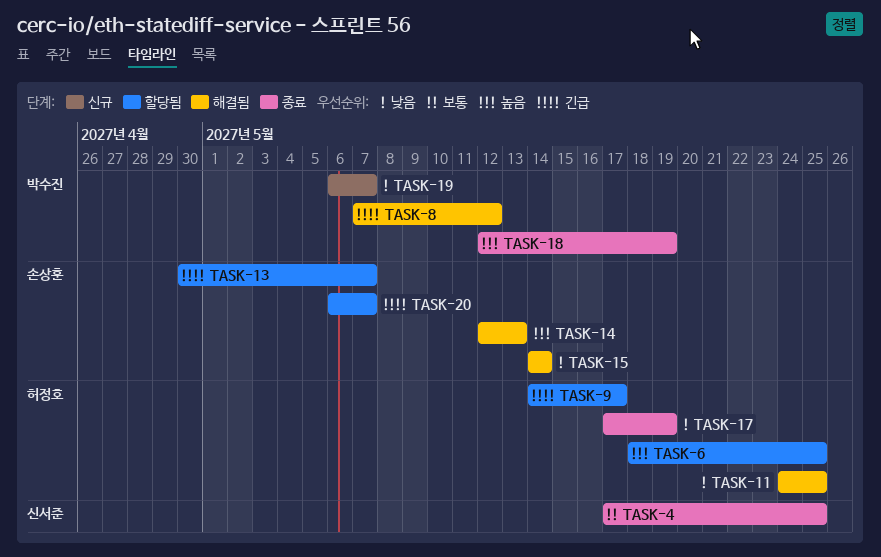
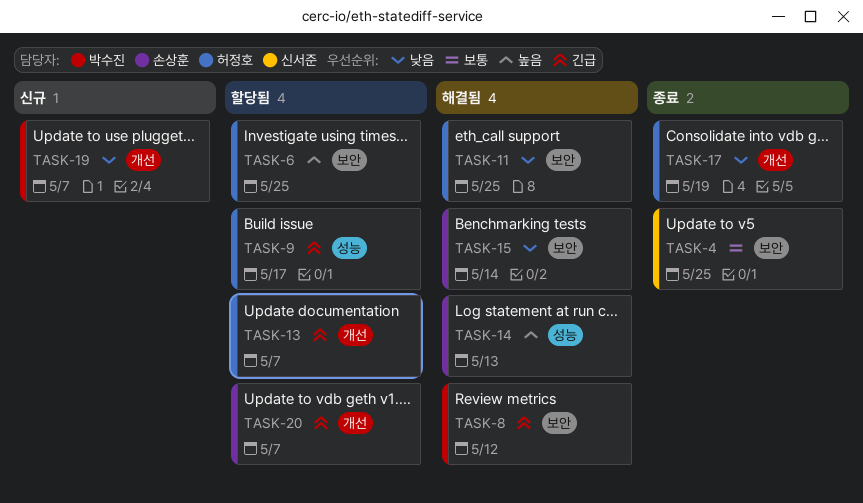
TASK-13, owner: 손상훈 -> 허정호
TASK-18: present -> none

